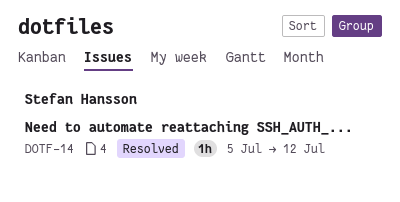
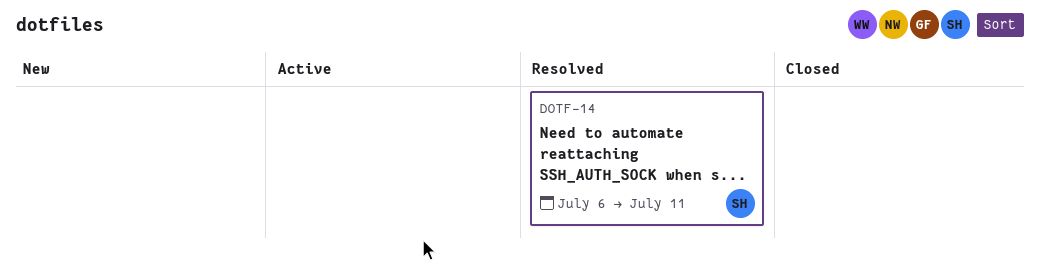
DOTF-14, start: Jul 5 -> Jul 6
DOTF-14, due: Jul 12 -> Jul 11

